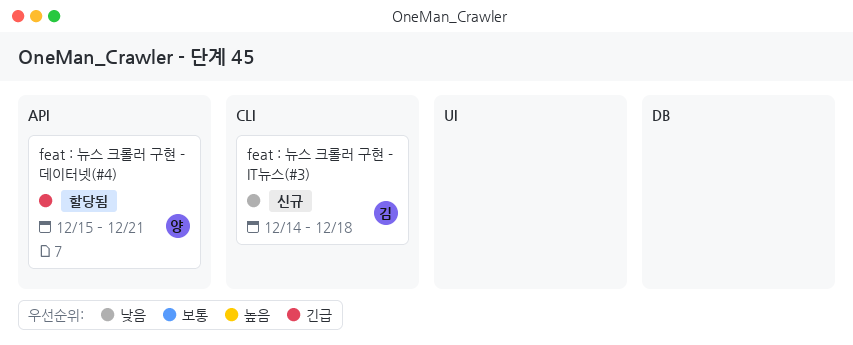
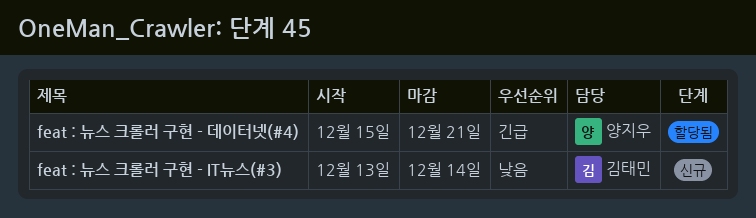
feat : 뉴스 크롤러 구현 - IT뉴스(#3), start: Dec 14 -> Dec 13
feat : 뉴스 크롤러 구현 - IT뉴스(#3), due: Dec 18 -> Dec 14

